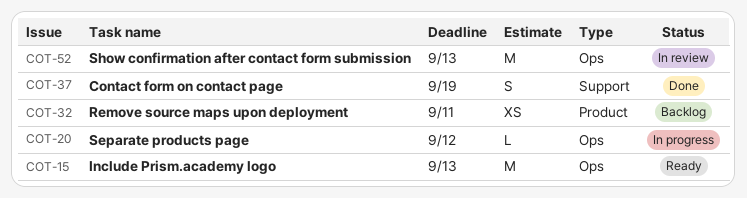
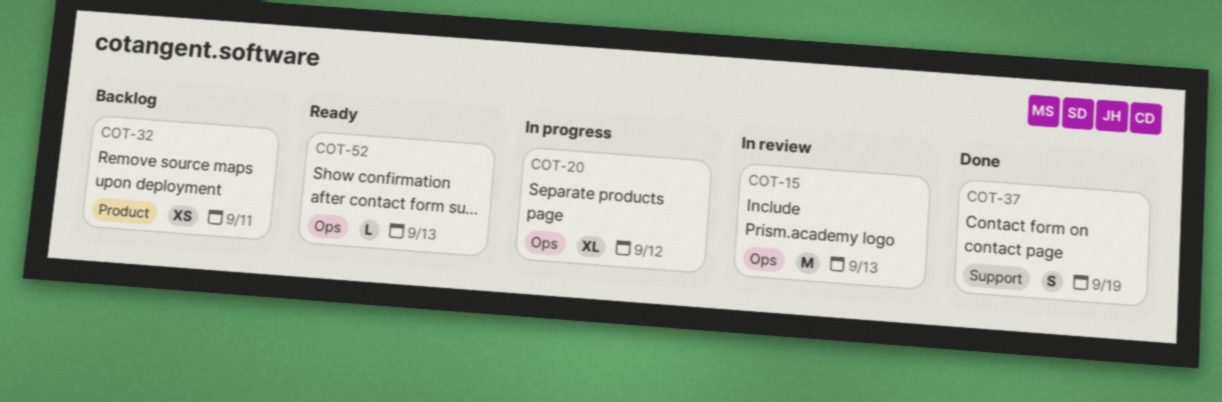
COT-15, status: Ready -> In review
COT-20, estimate: L -> XL
COT-52, status: In review -> Ready
COT-52, estimate: M -> L

